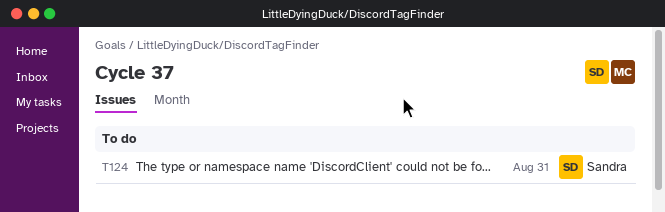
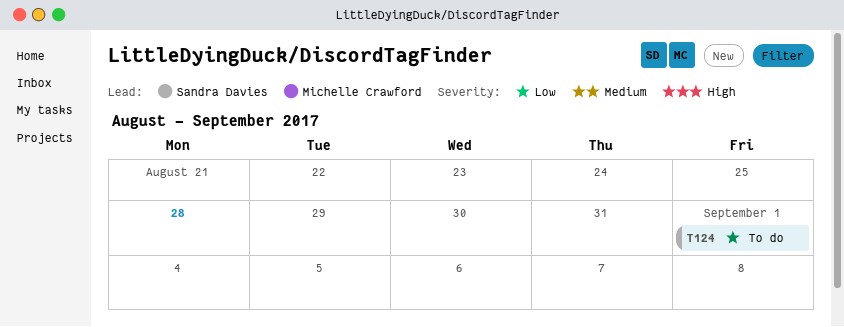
T124, due: Aug 31 -> Sep 1

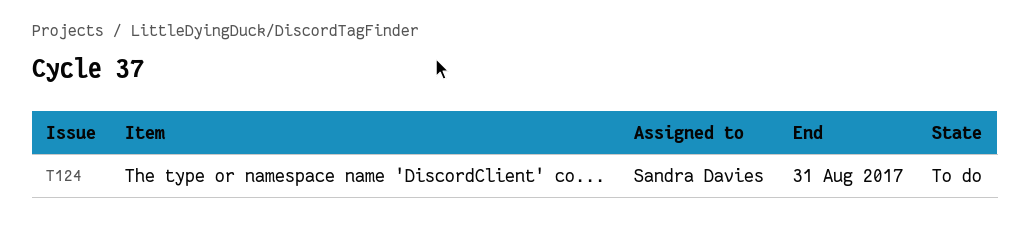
T124, due: Sep 1 -> Aug 31

